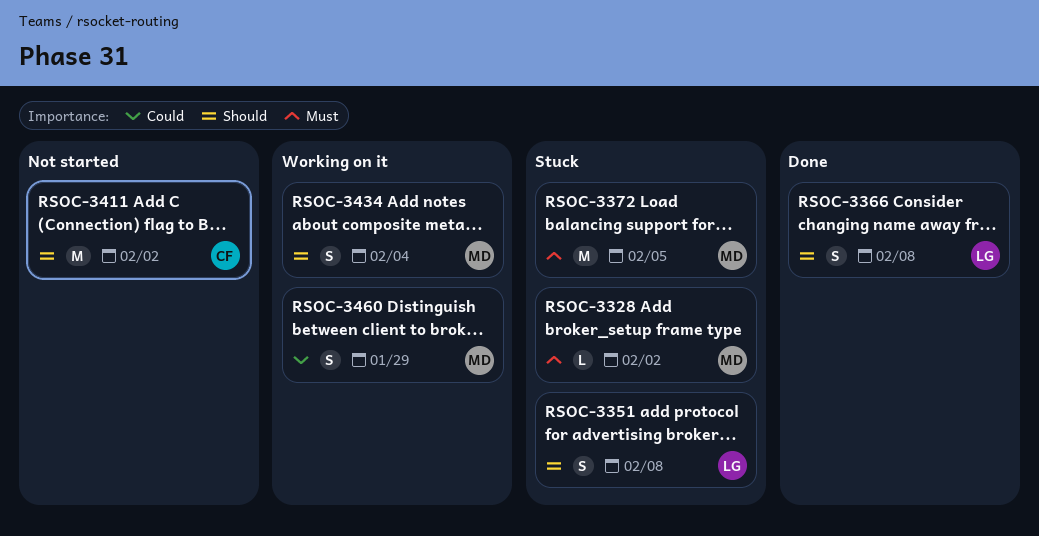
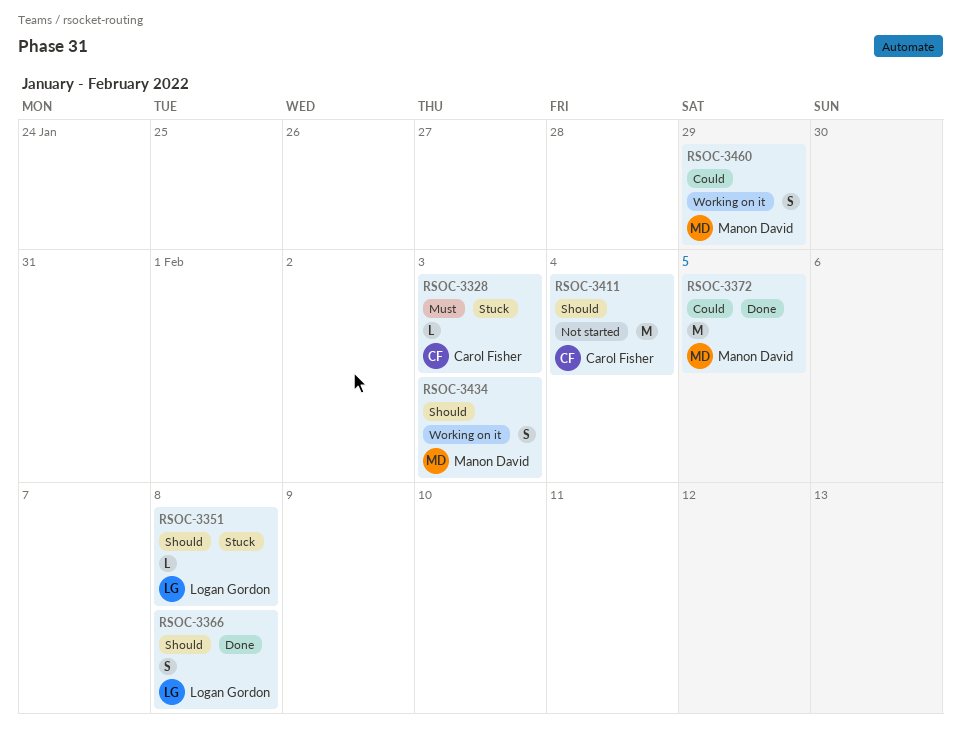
RSOC-3328, owner: Manon David -> Carol Fisher
RSOC-3328, due: Feb 2 -> Feb 3
RSOC-3351, estimate: S -> L
RSOC-3372, status: Stuck -> Done
RSOC-3372, priority: Must -> Could
RSOC-3411, due: Feb 2 -> Feb 4
RSOC-3434, due: Feb 4 -> Feb 3

